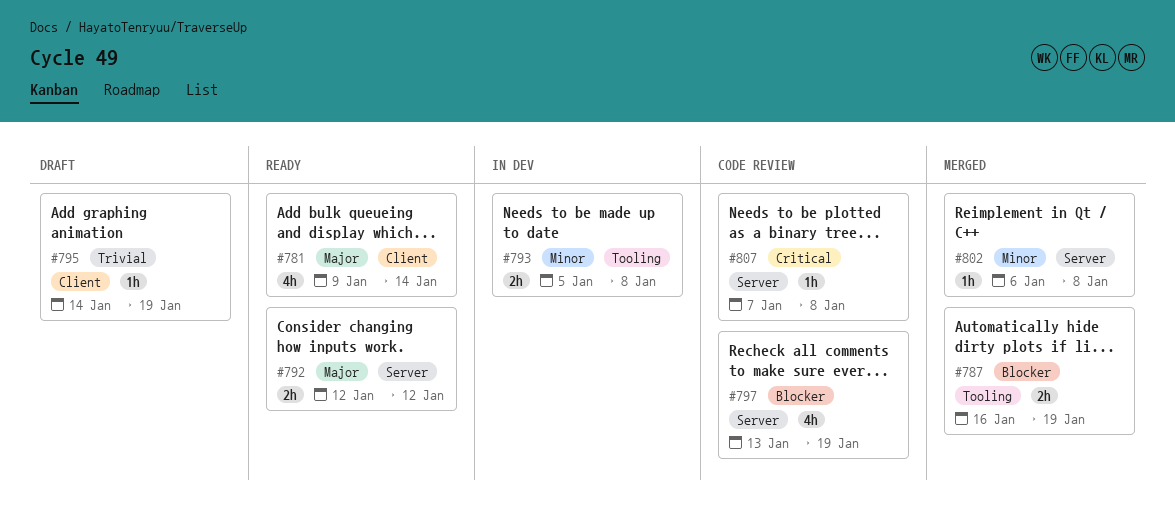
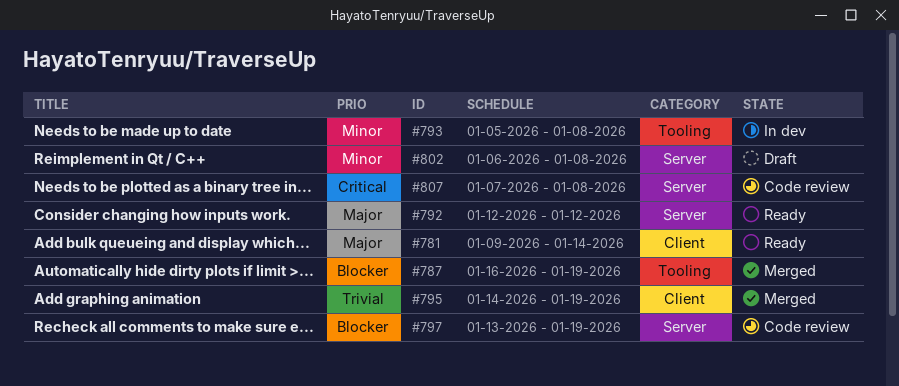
#795, status: Draft -> Merged
#802, status: Merged -> Draft

